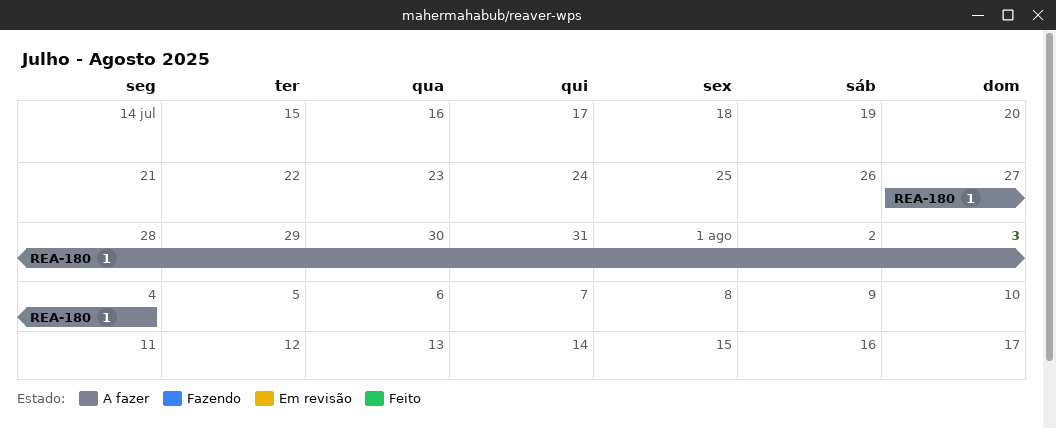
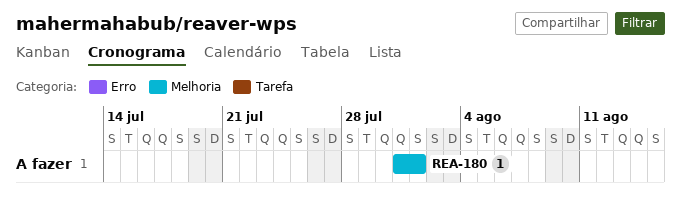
REA-180, start: Jul 27 -> Jul 31
REA-180, due: Aug 4 -> Aug 1

